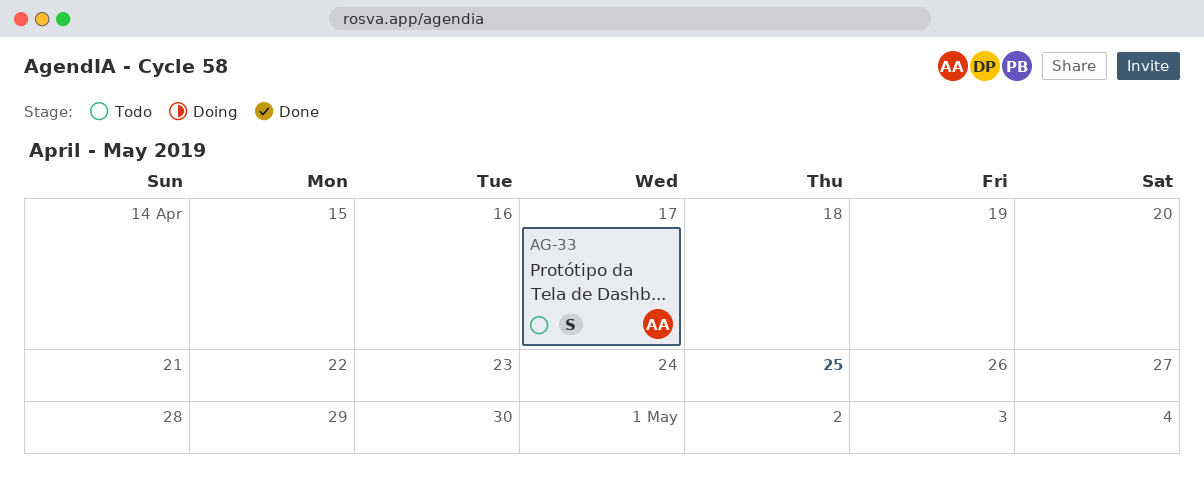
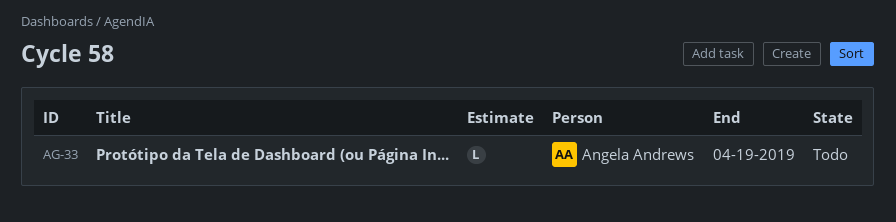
AG-33, estimate: S -> L
AG-33, due: Apr 17 -> Apr 19

